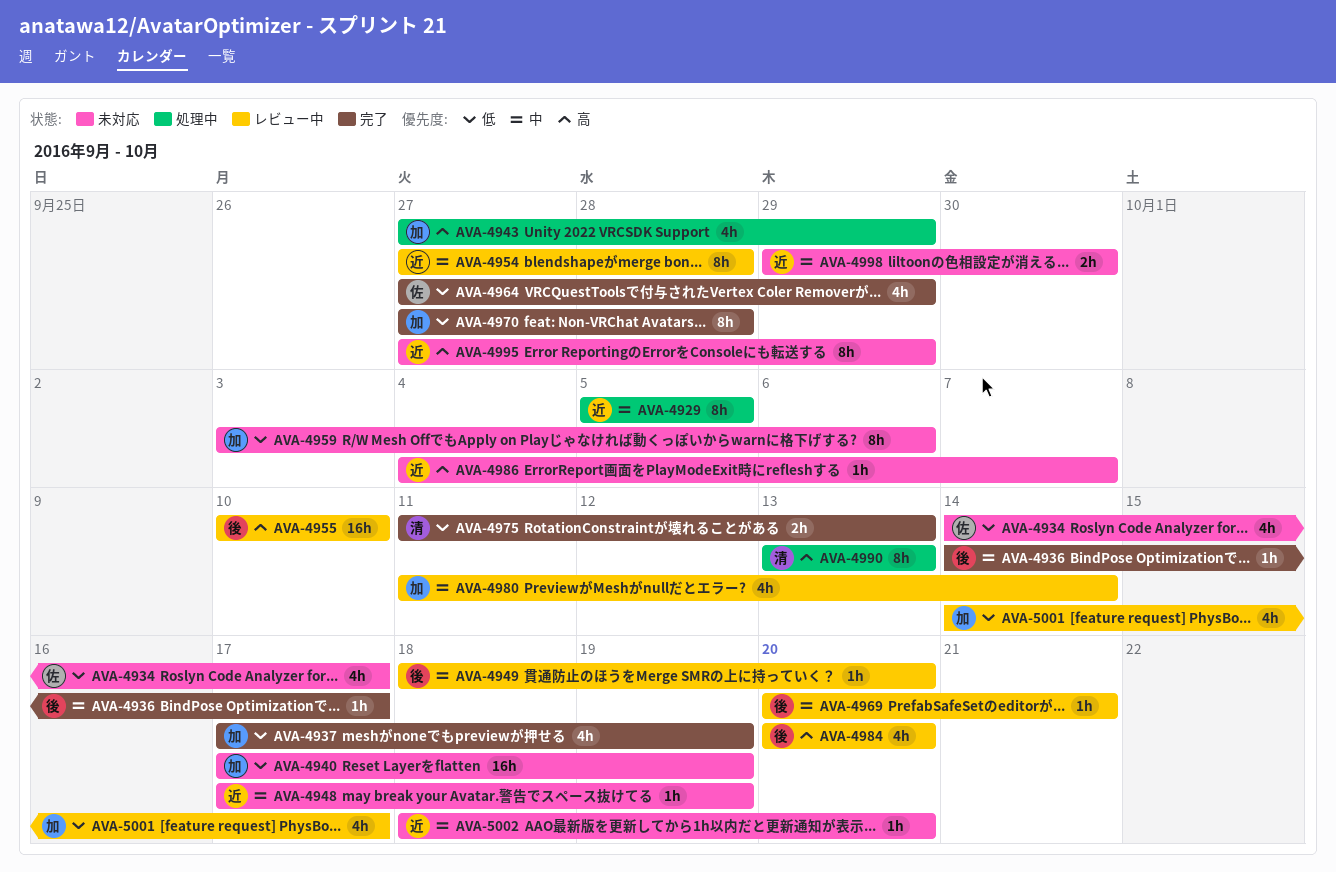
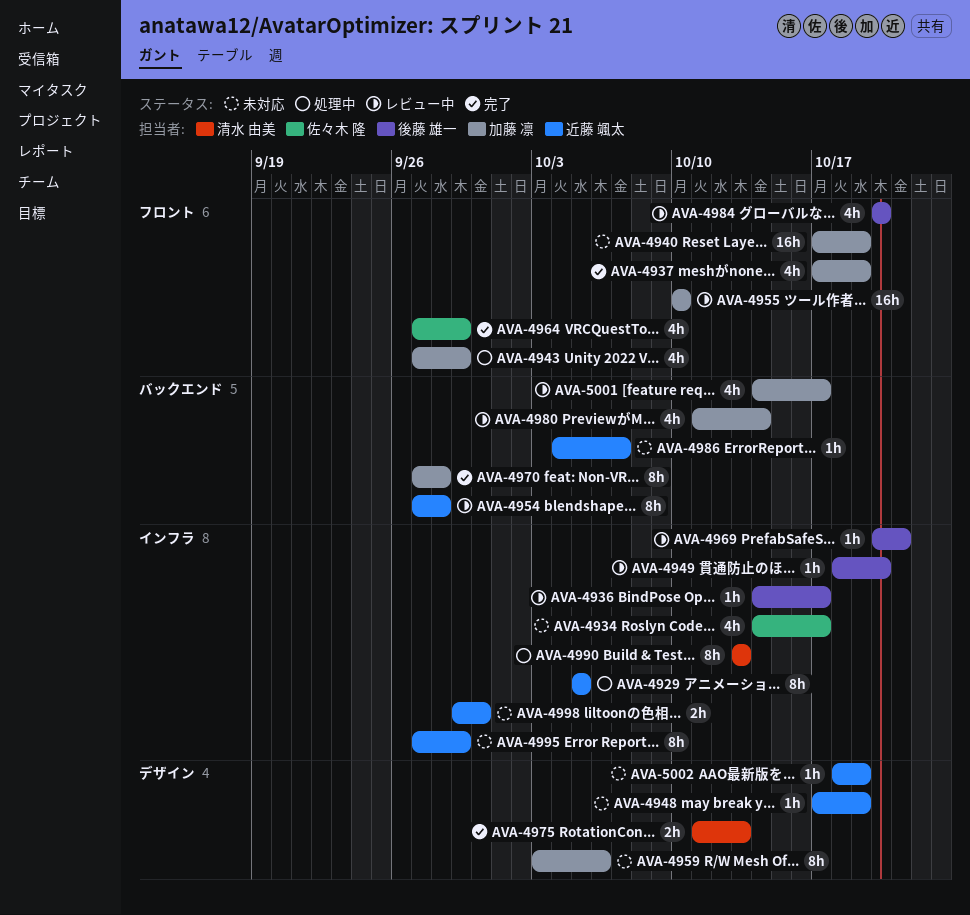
AVA-4936, status: 完了 -> レビュー中
AVA-4955, owner: 後藤 雄一 -> 加藤 凛
AVA-5002, due: Oct 20 -> Oct 19

